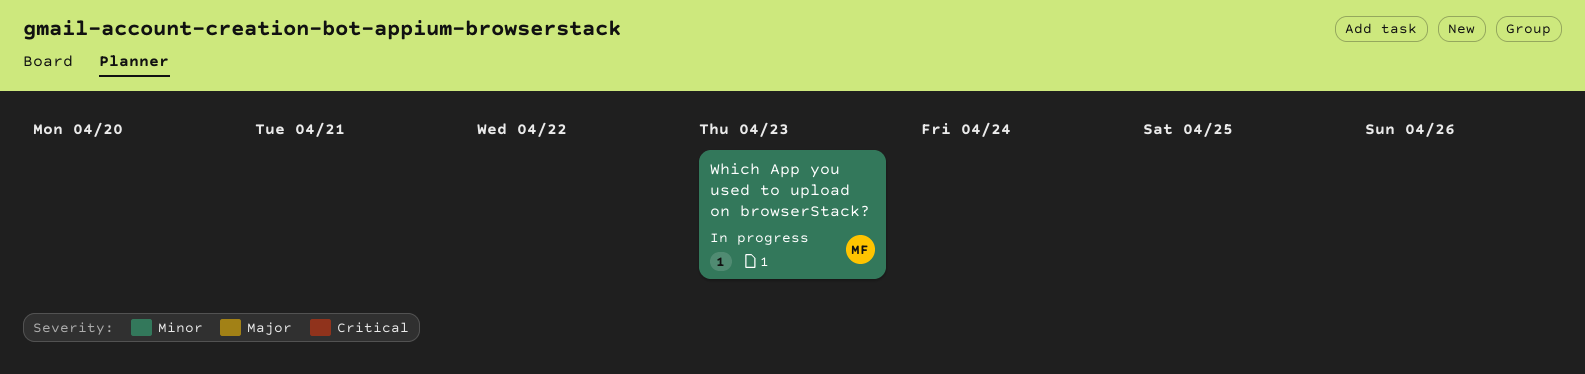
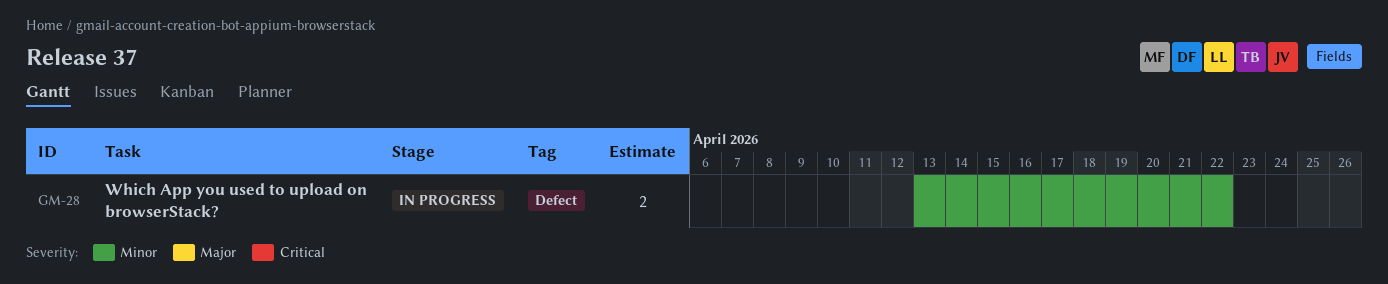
Which App you used to upload on browserStack?, estimate: 1 -> 2
Which App you used to upload on browserStack?, due: Apr 23 -> Apr 22

